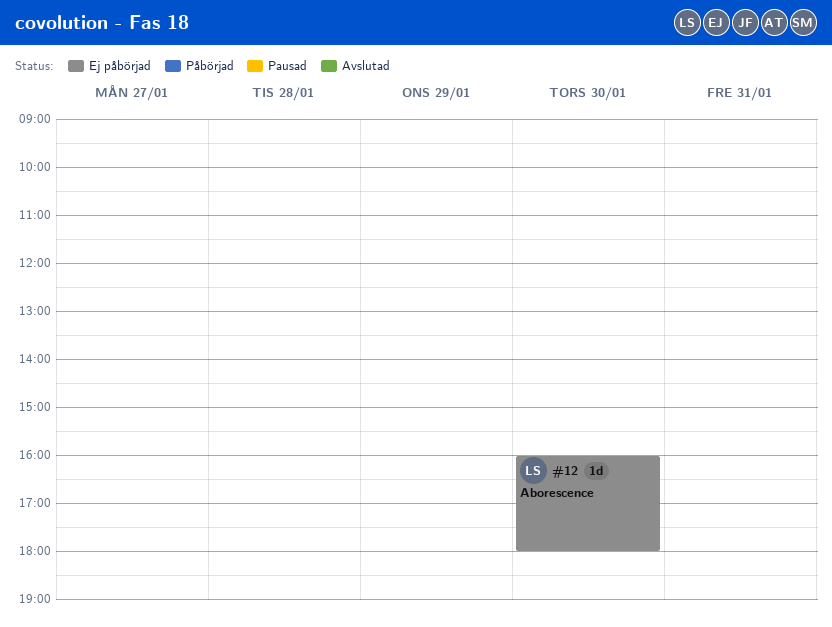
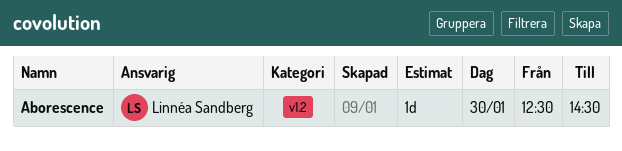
Aborescence, begins: 16:00 -> 12:30
Aborescence, ends: 18:00 -> 14:30

